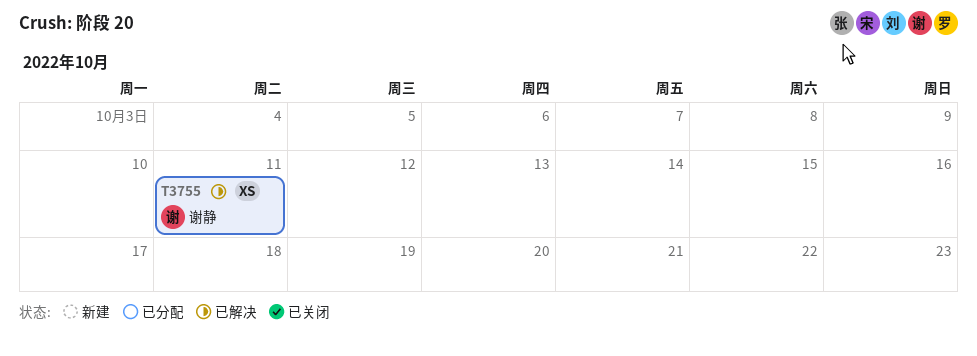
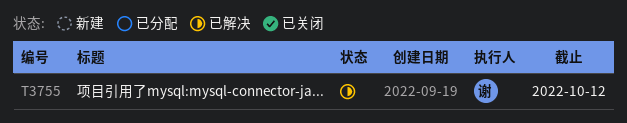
T3755, due: Oct 11 -> Oct 12

